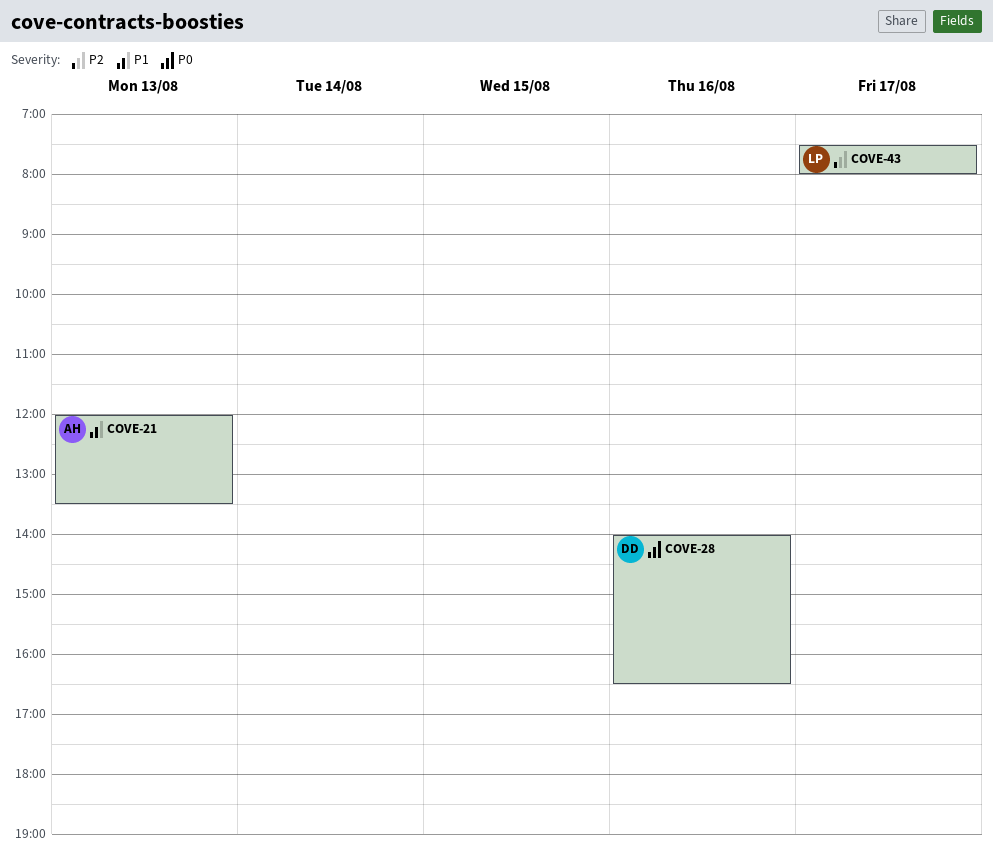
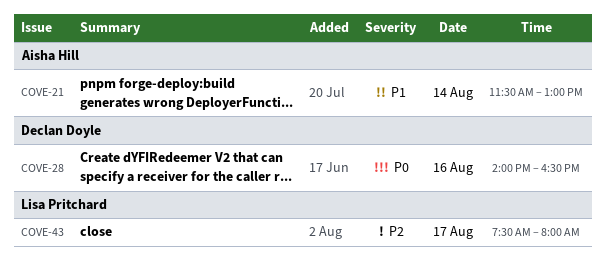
COVE-21, day: Aug 13 -> Aug 14
COVE-21, begins: 12:00 -> 11:30
COVE-21, ends: 13:30 -> 13:00

